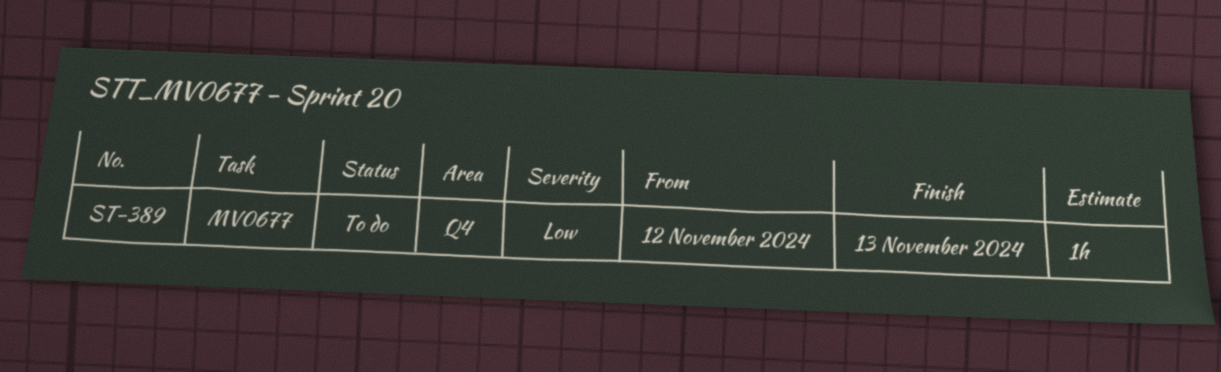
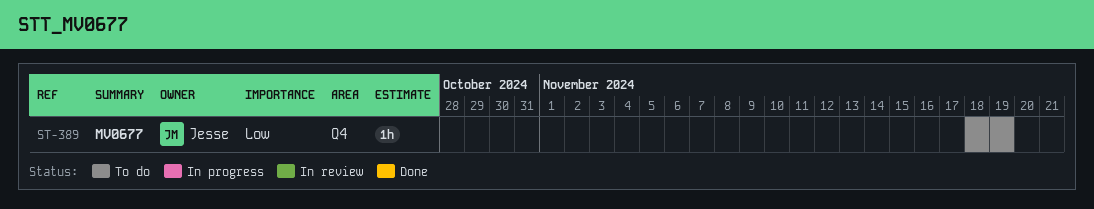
ST-389, start: Nov 12 -> Nov 18
ST-389, due: Nov 13 -> Nov 19

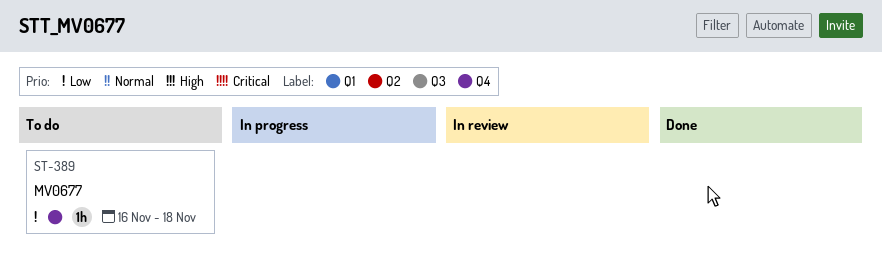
ST-389, start: Nov 18 -> Nov 16
ST-389, due: Nov 19 -> Nov 18

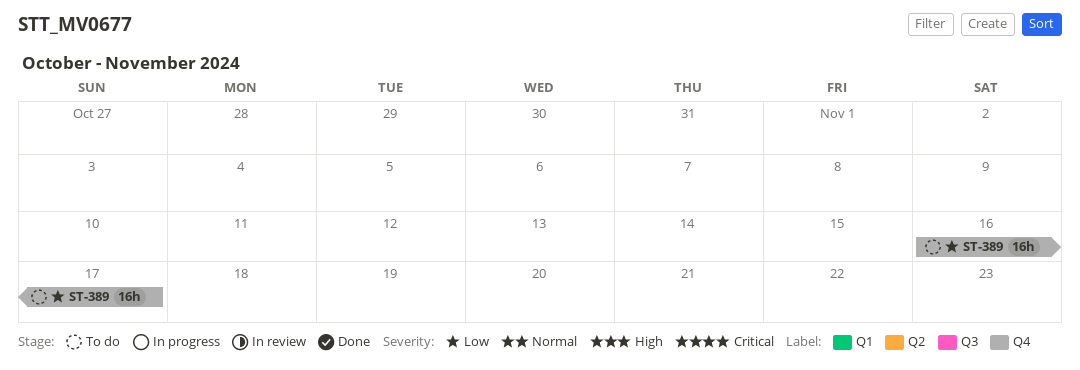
ST-389, estimate: 1h -> 16h
ST-389, due: Nov 18 -> Nov 17

